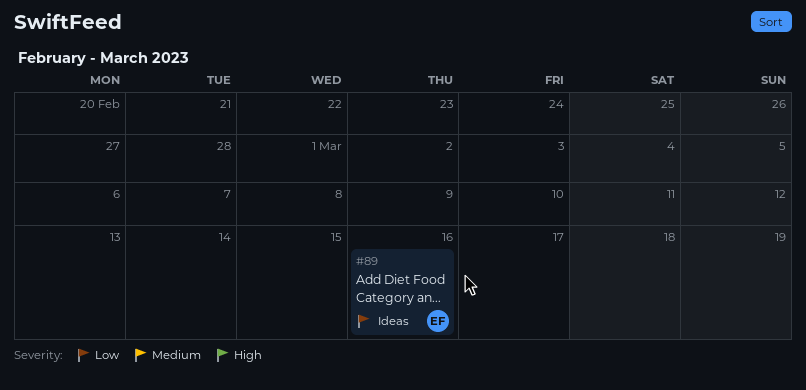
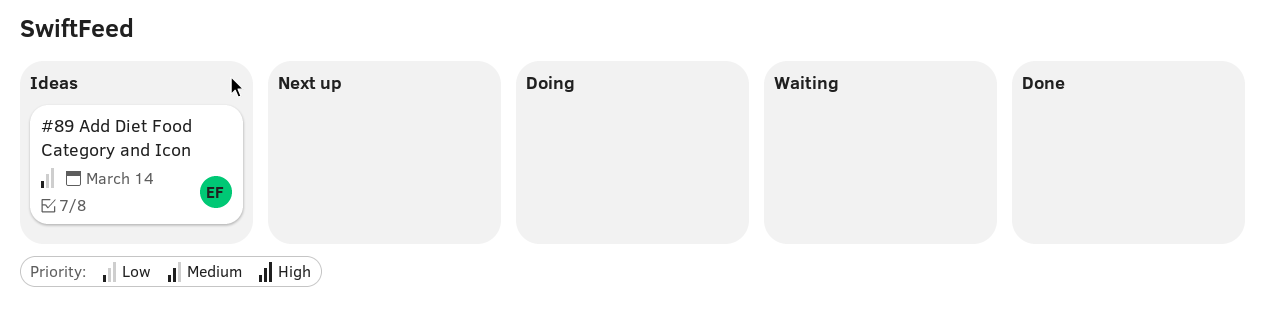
#89, due: Mar 16 -> Mar 14

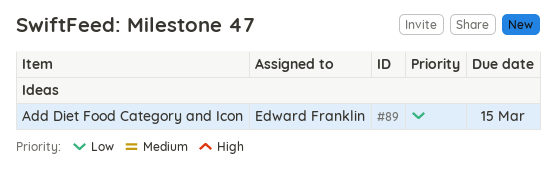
#89, due: Mar 14 -> Mar 15

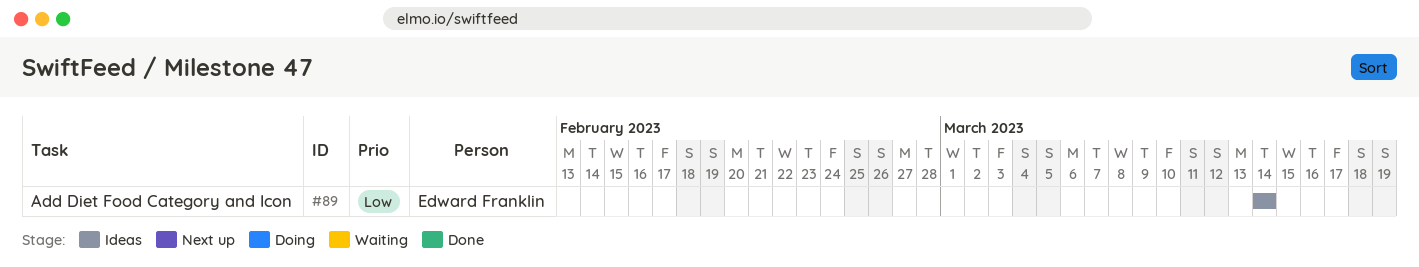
#89, due: Mar 15 -> Mar 14

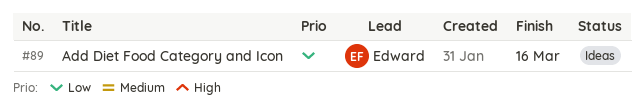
#89, due: Mar 14 -> Mar 16

